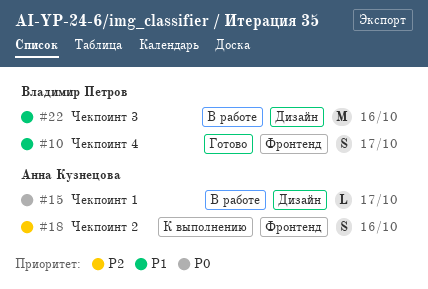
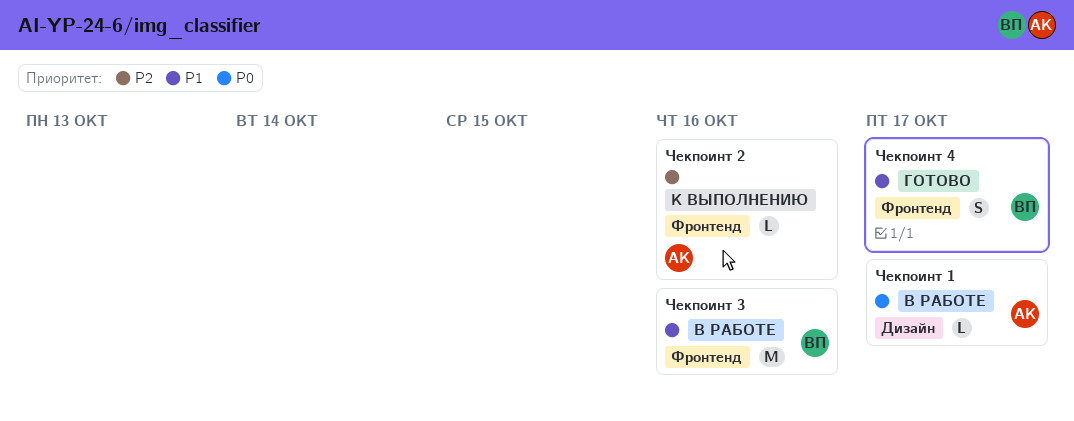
Чекпоинт 2, estimate: S -> L
Чекпоинт 3, label: Дизайн -> Фронтенд

